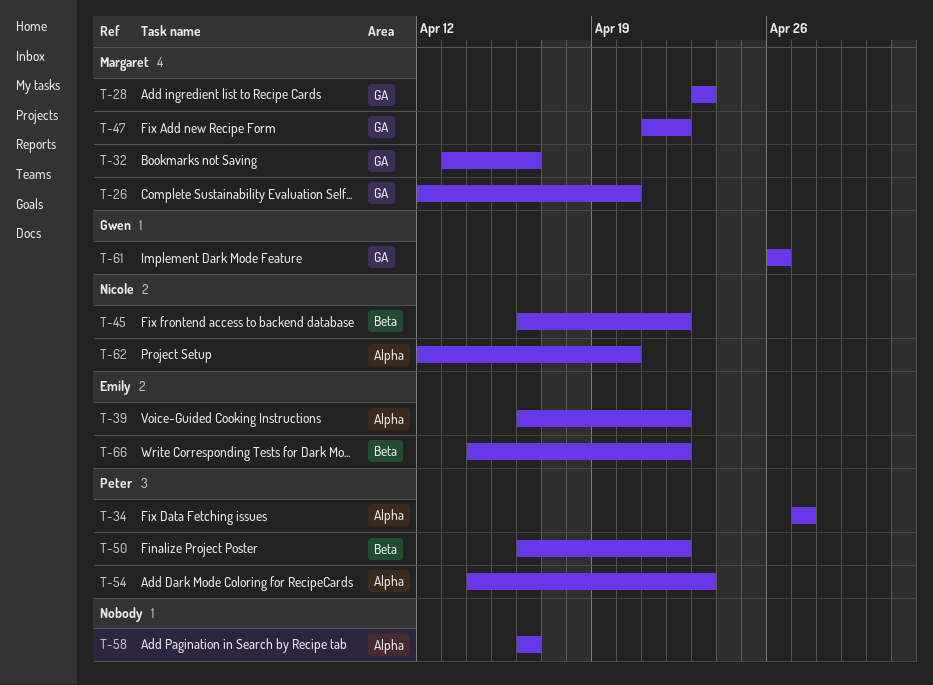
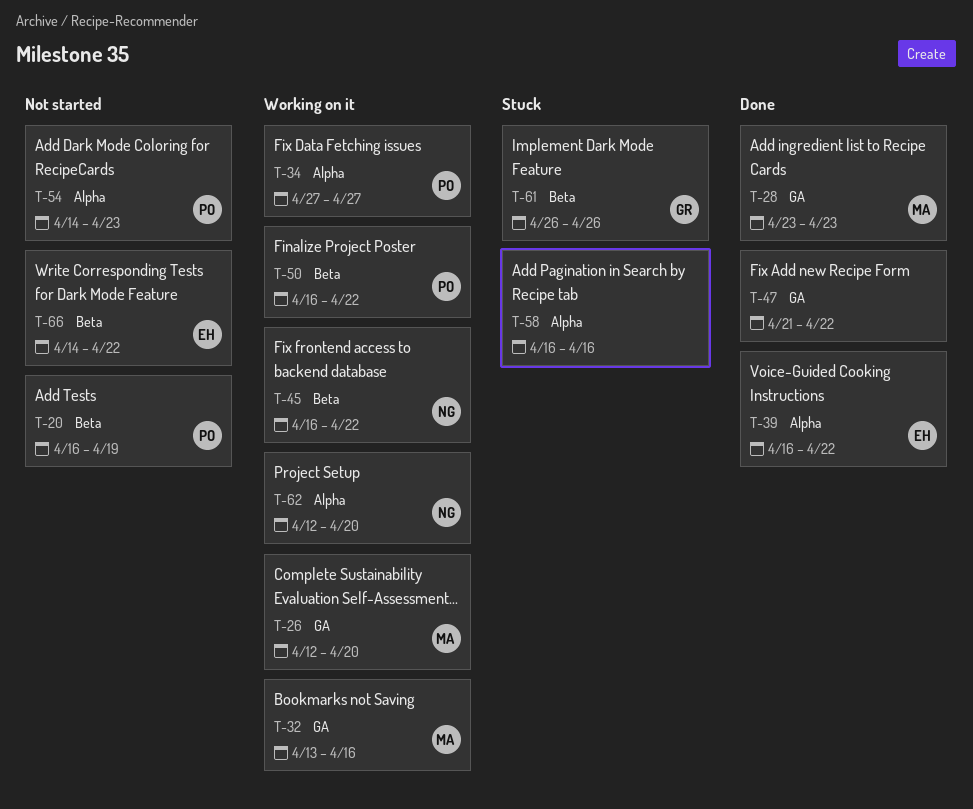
T-20: none -> present
T-47, owner: Margaret -> none
T-61, label: GA -> Beta

